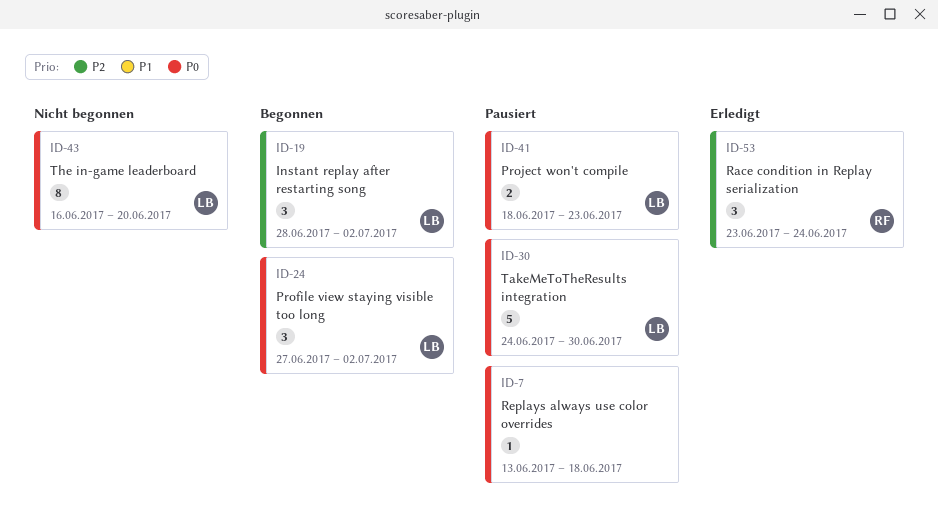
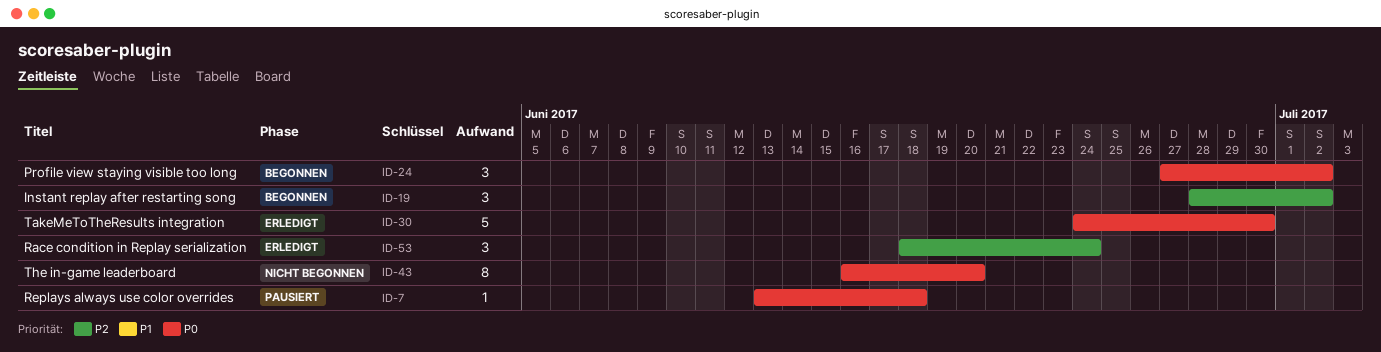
ID-30, status: Pausiert -> Erledigt
ID-41: present -> none
ID-53, start: Jun 23 -> Jun 18

